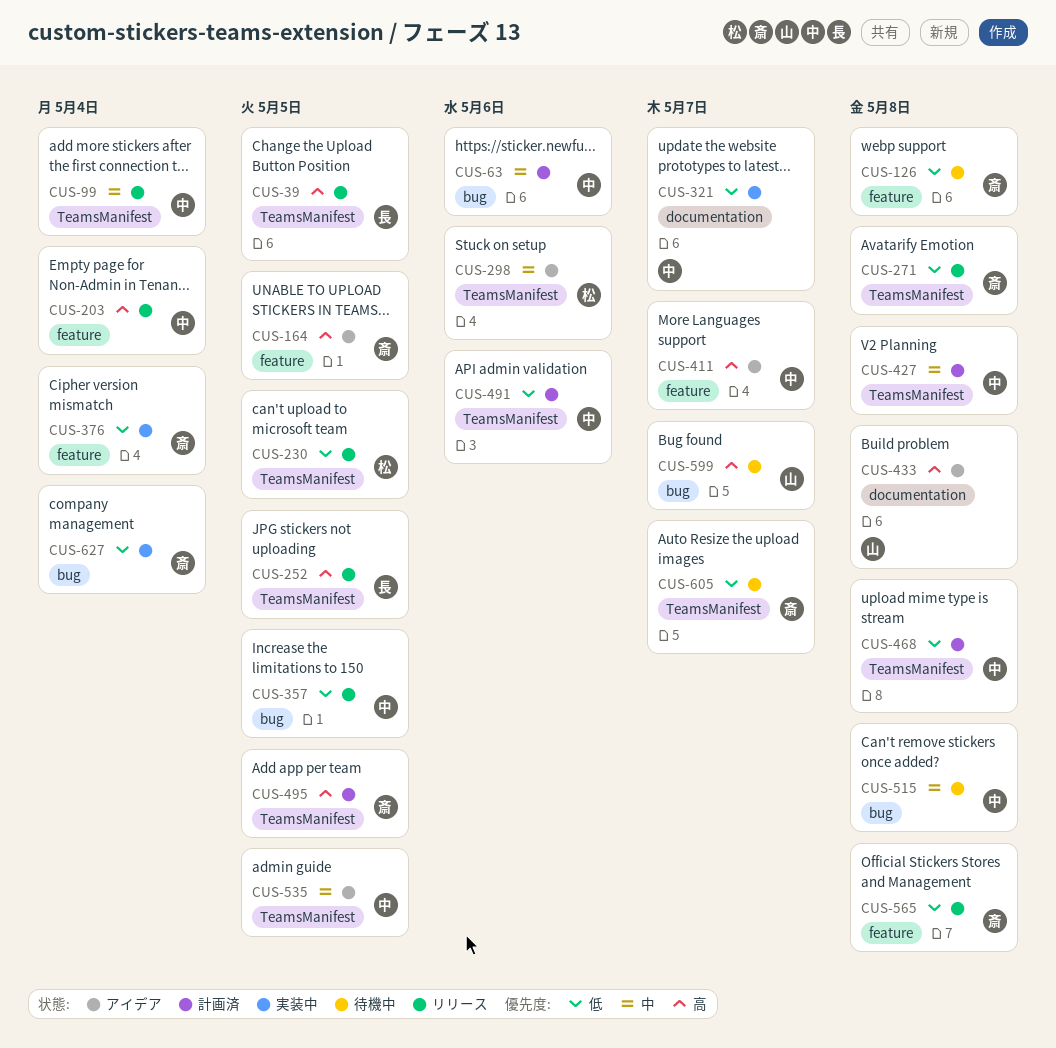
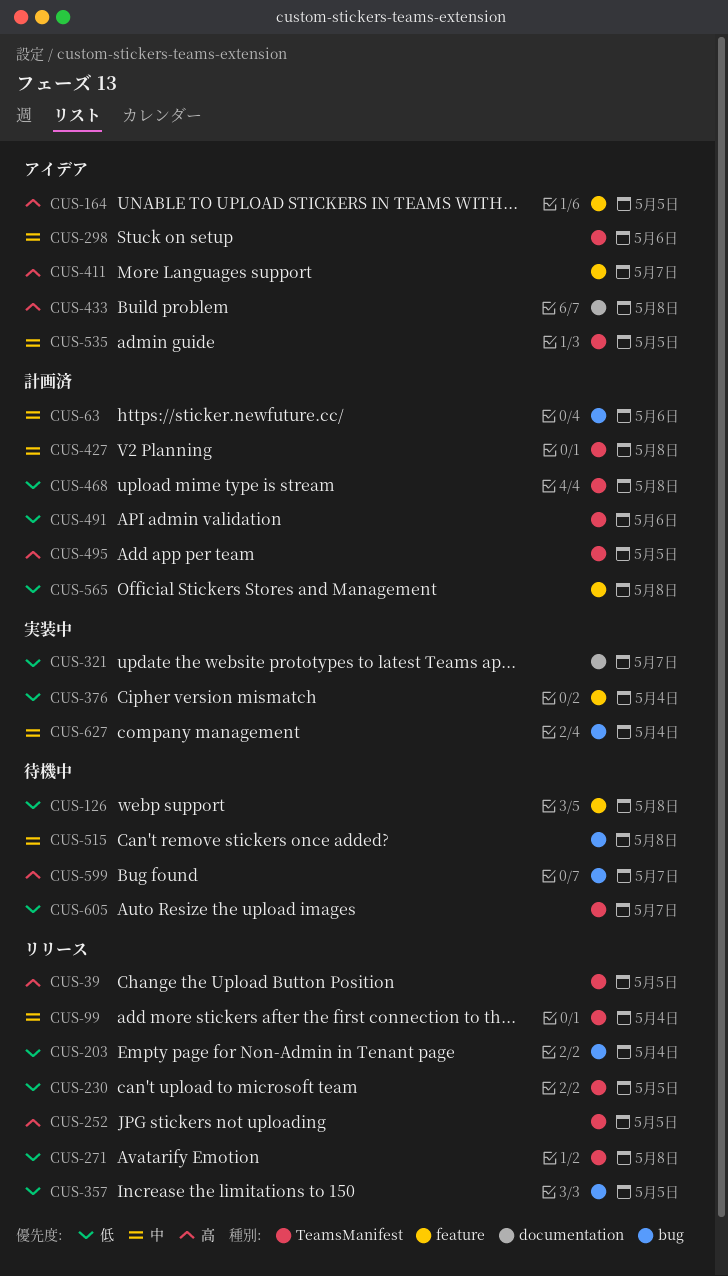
CUS-203, priority: 高 -> 低
CUS-203, label: feature -> bug
CUS-565, status: リリース -> 計画済
CUS-627, priority: 低 -> 中

